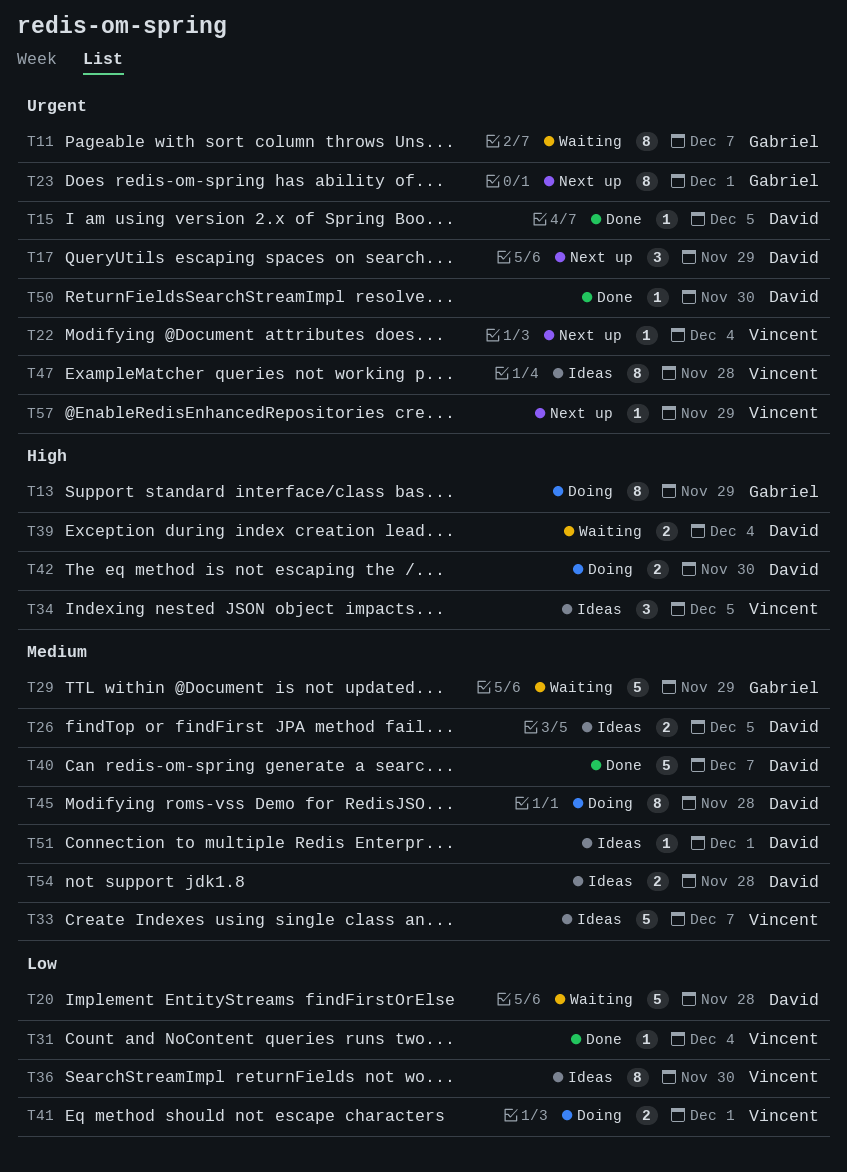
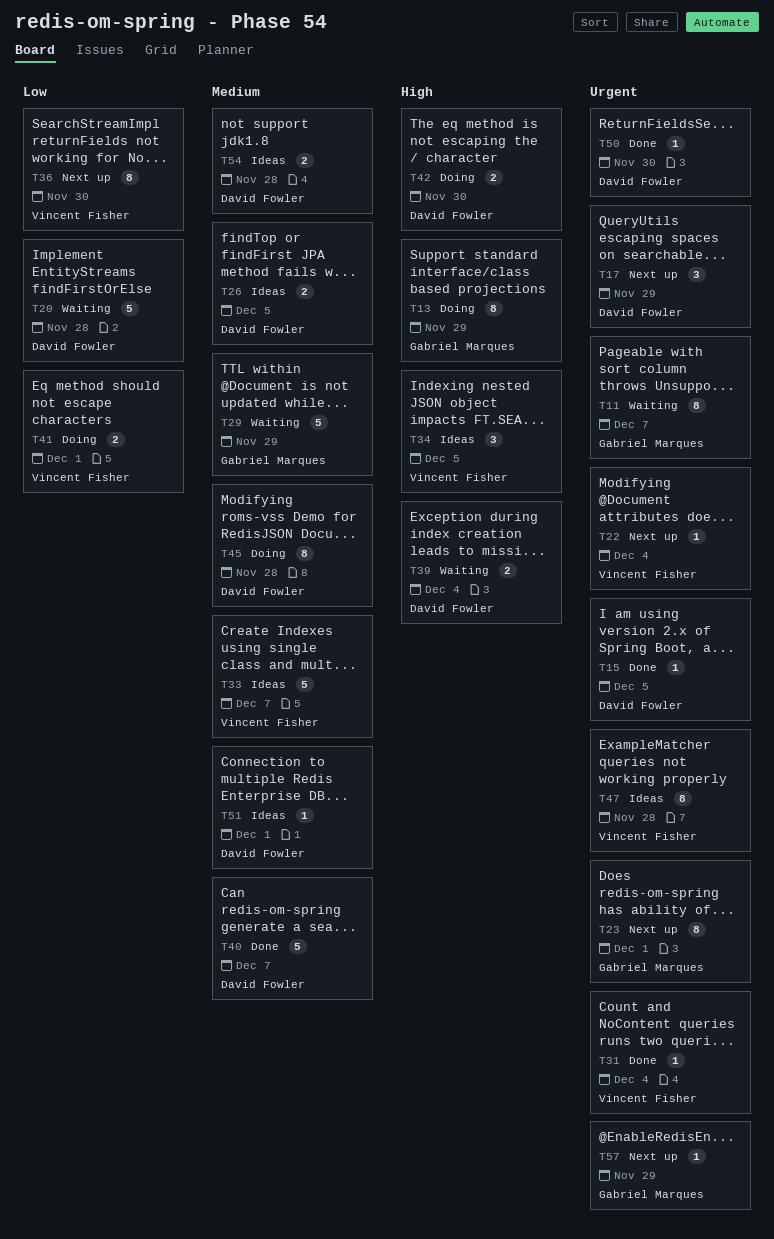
T31, priority: Low -> Urgent
T36, status: Ideas -> Next up
T57, owner: Vincent Fisher -> Gabriel Marques

